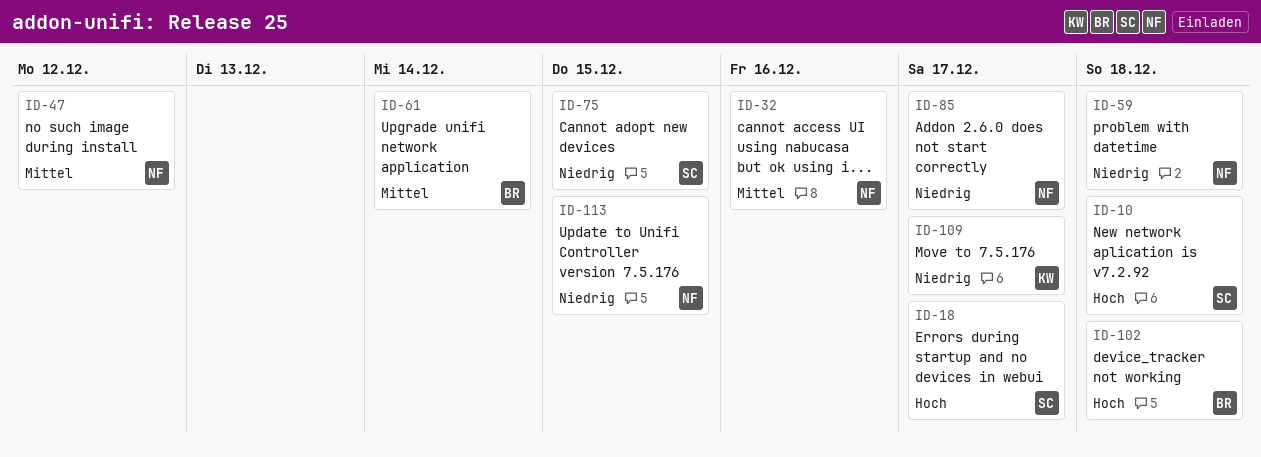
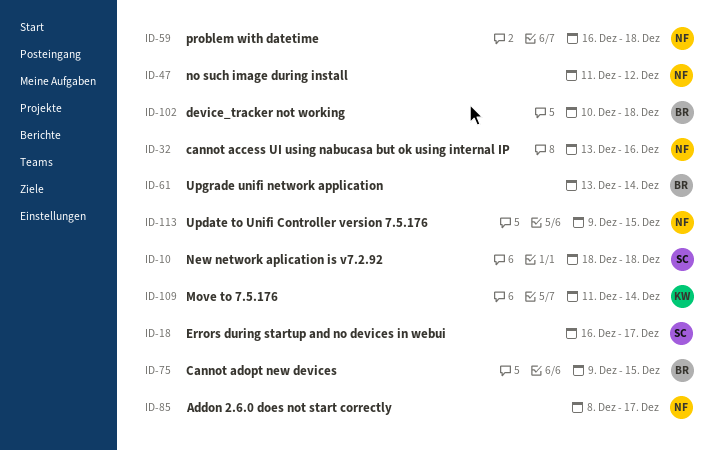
ID-75, owner: SC -> BR
ID-109, due: Dec 17 -> Dec 14

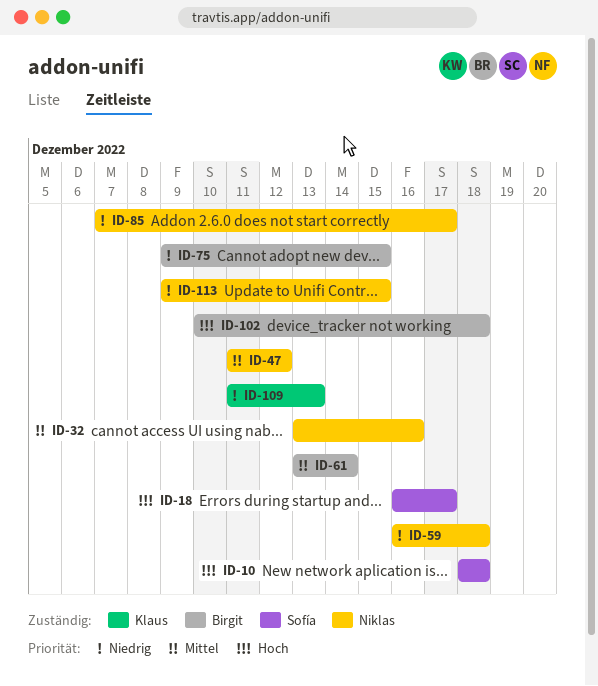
ID-85, start: Dec 8 -> Dec 7
ID-109, due: Dec 14 -> Dec 13

